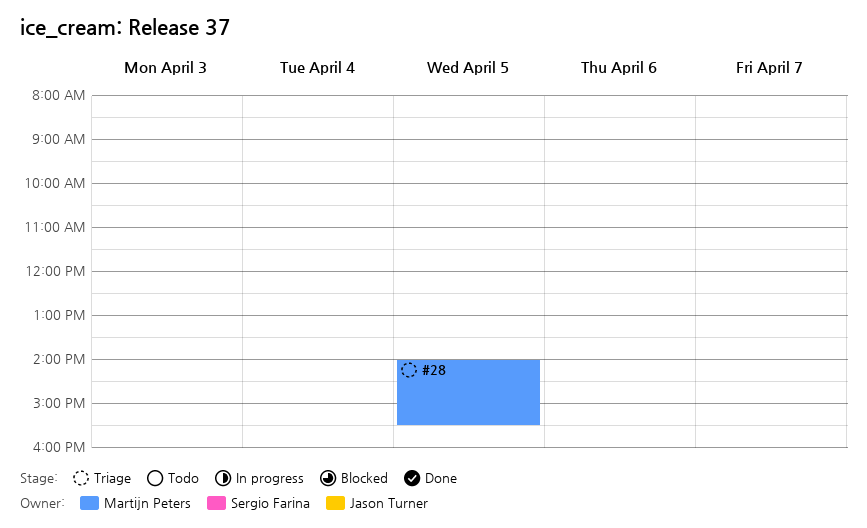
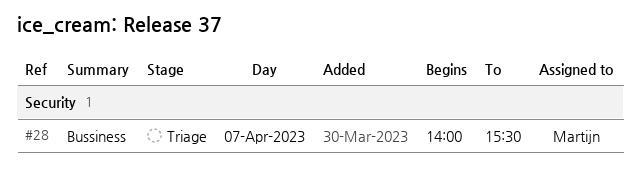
#28, day: Apr 5 -> Apr 7

